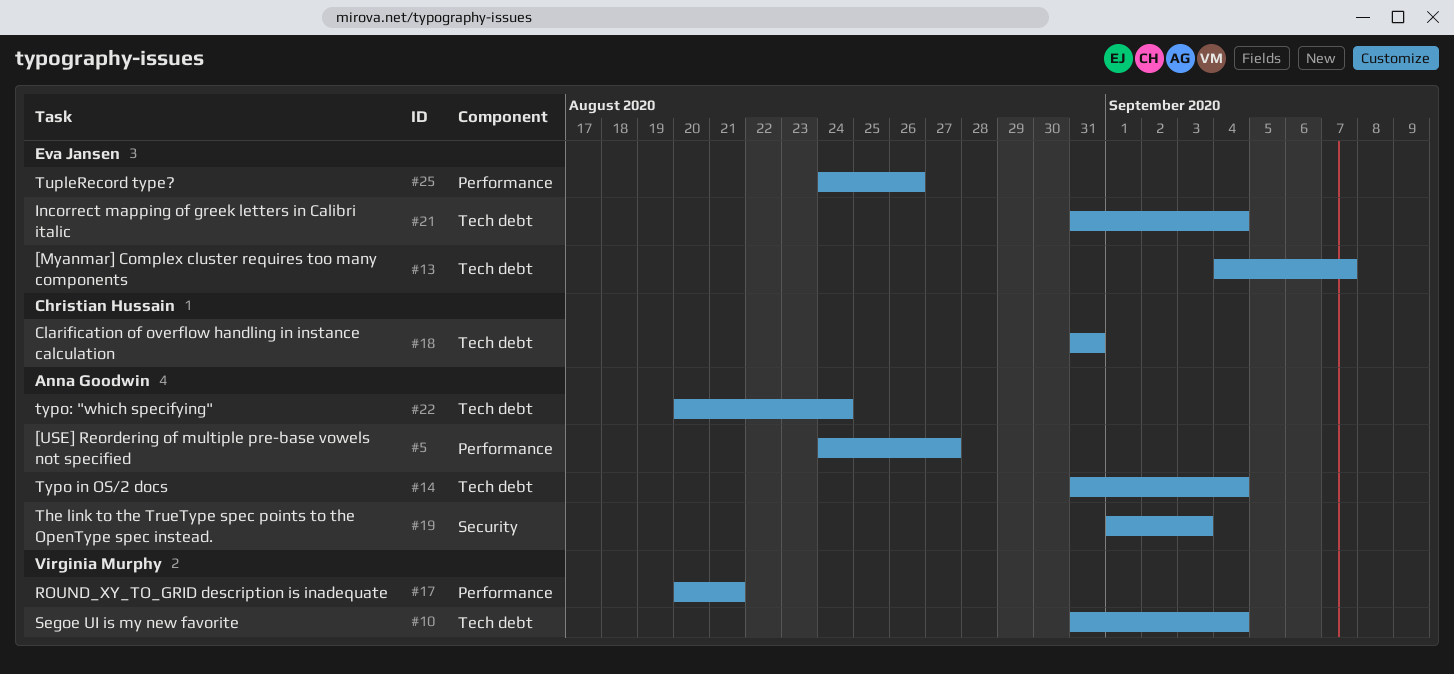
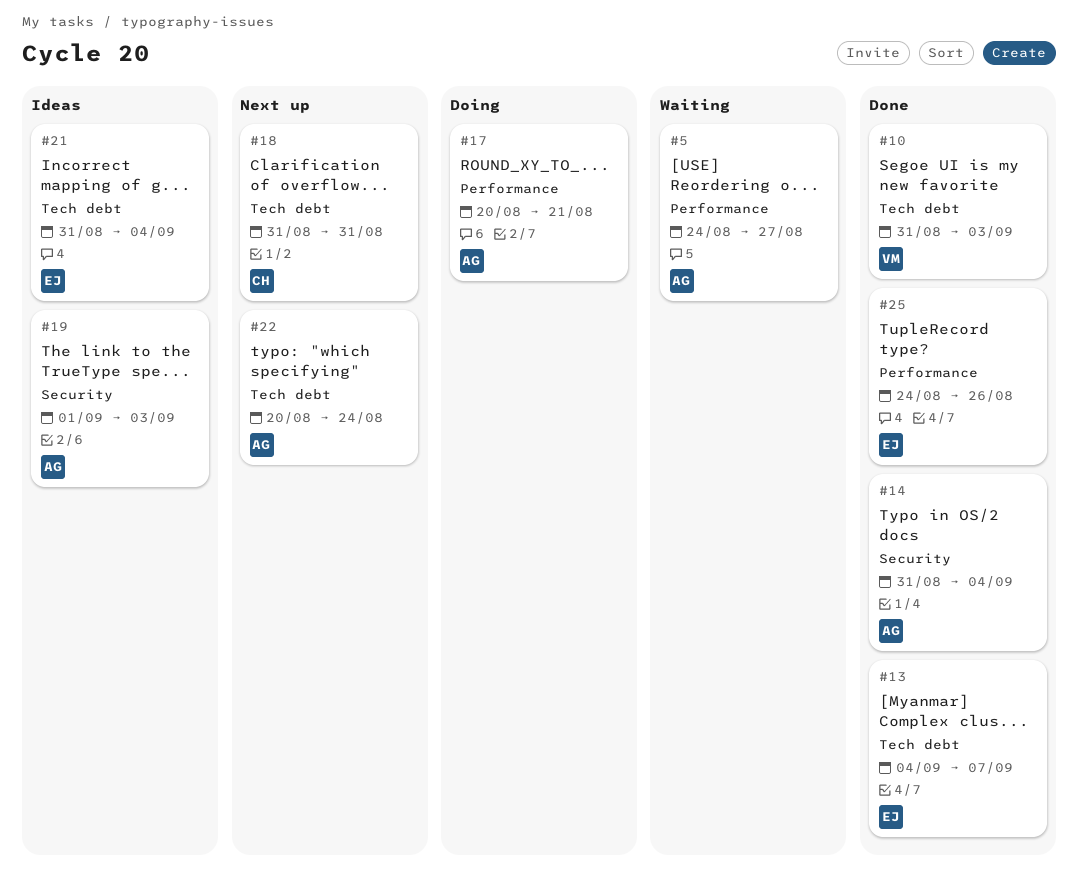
#10, due: Sep 4 -> Sep 3
#14, label: Tech debt -> Security
#17, owner: Virginia Murphy -> Anna Goodwin

